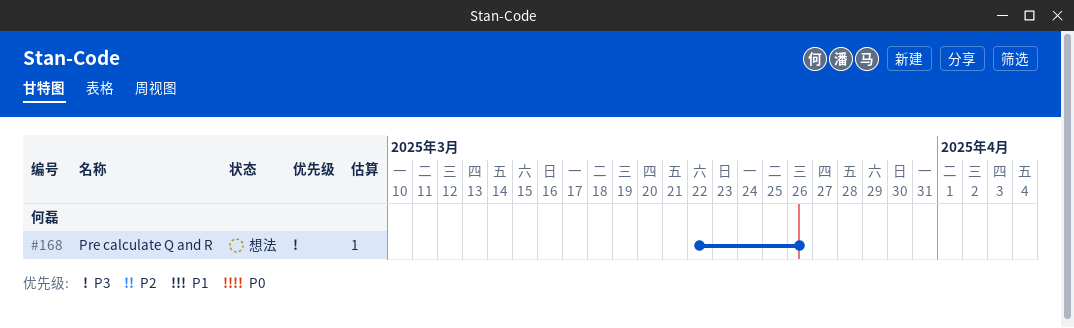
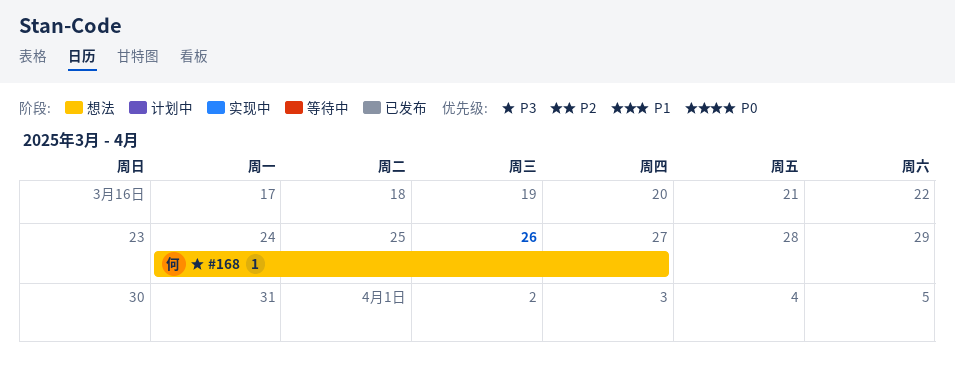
#168, start: Mar 22 -> Mar 24
#168, due: Mar 26 -> Mar 27

